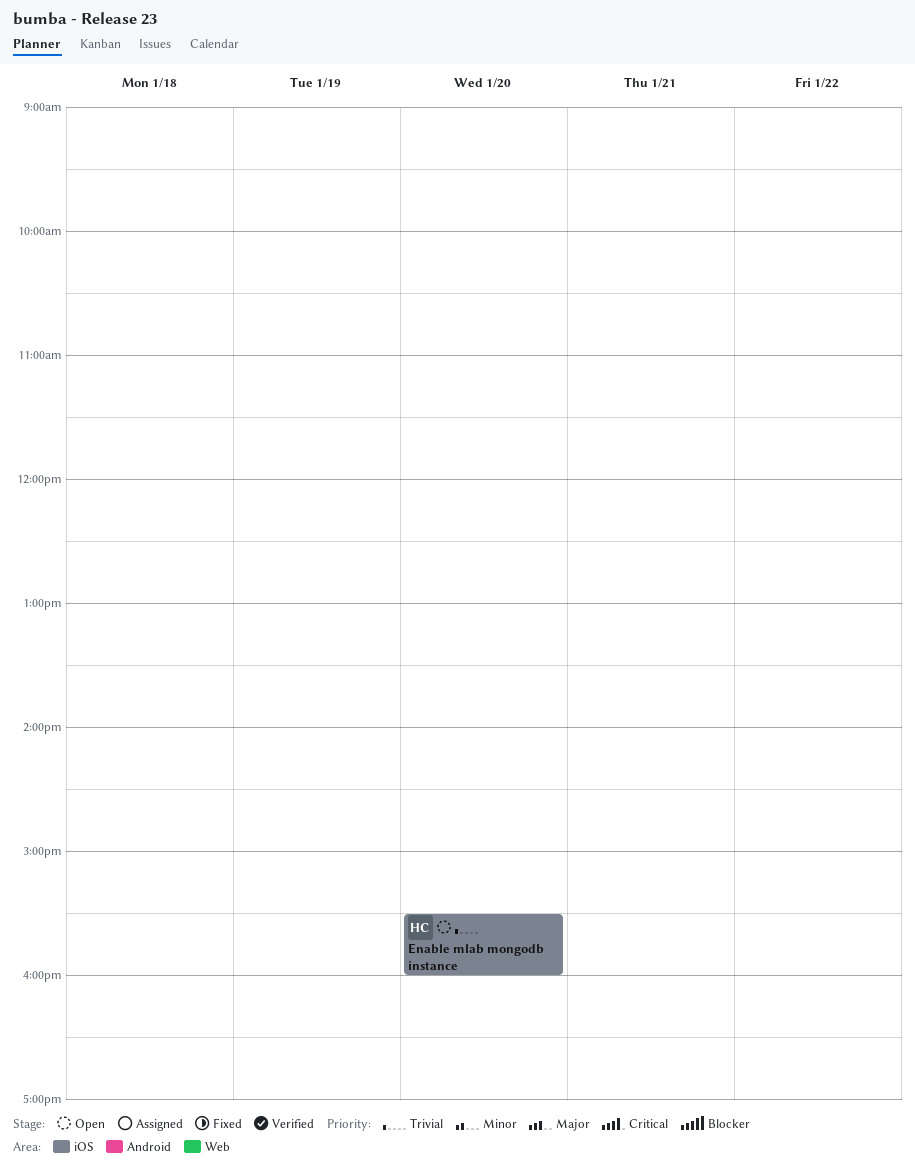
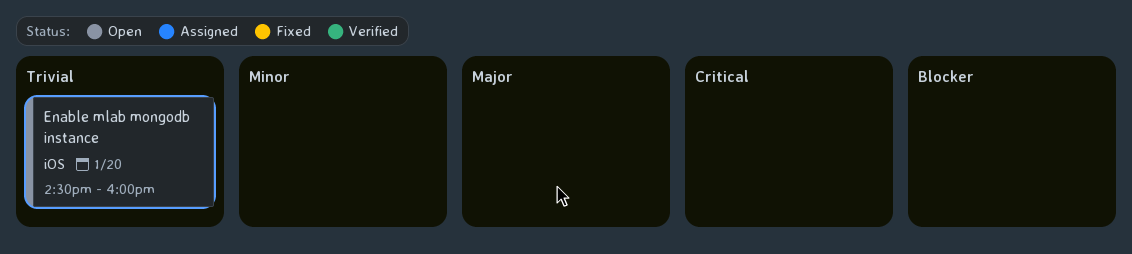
Enable mlab mongodb instance, begins: 15:30 -> 14:30

